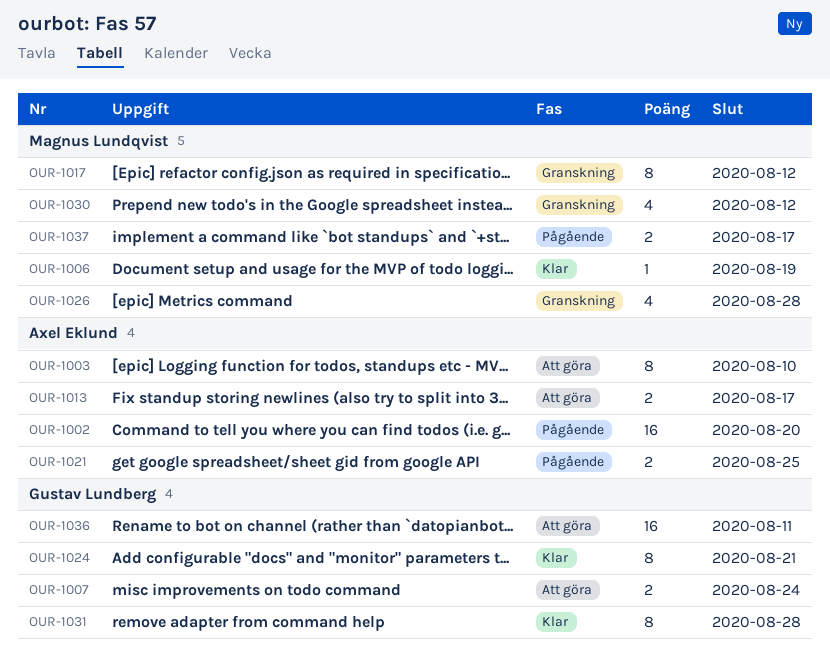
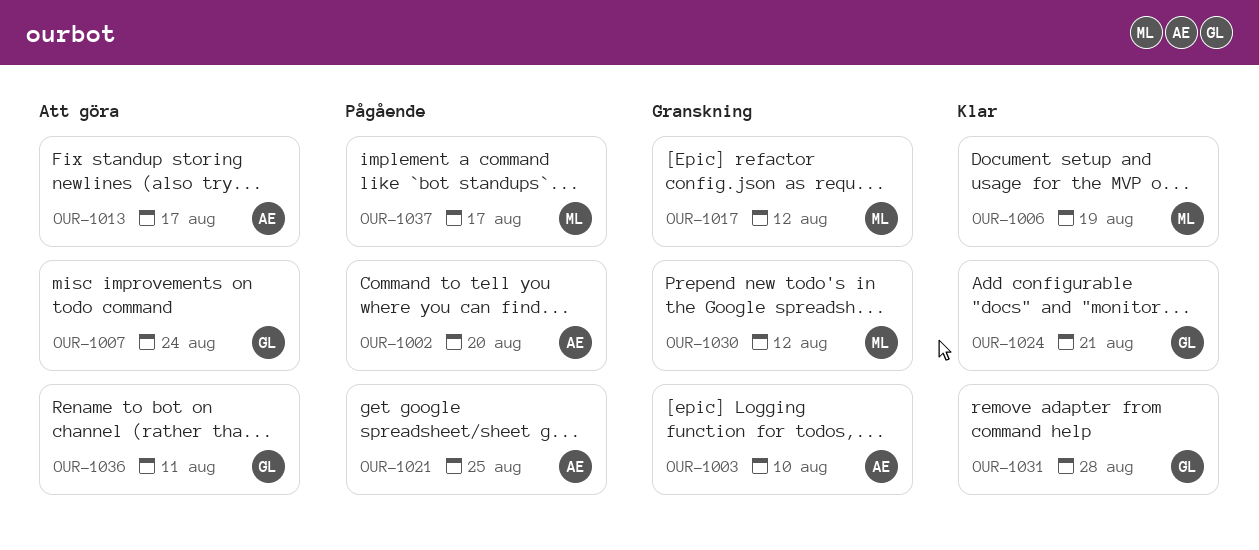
OUR-1003, status: Att göra -> Granskning
OUR-1026: present -> none

